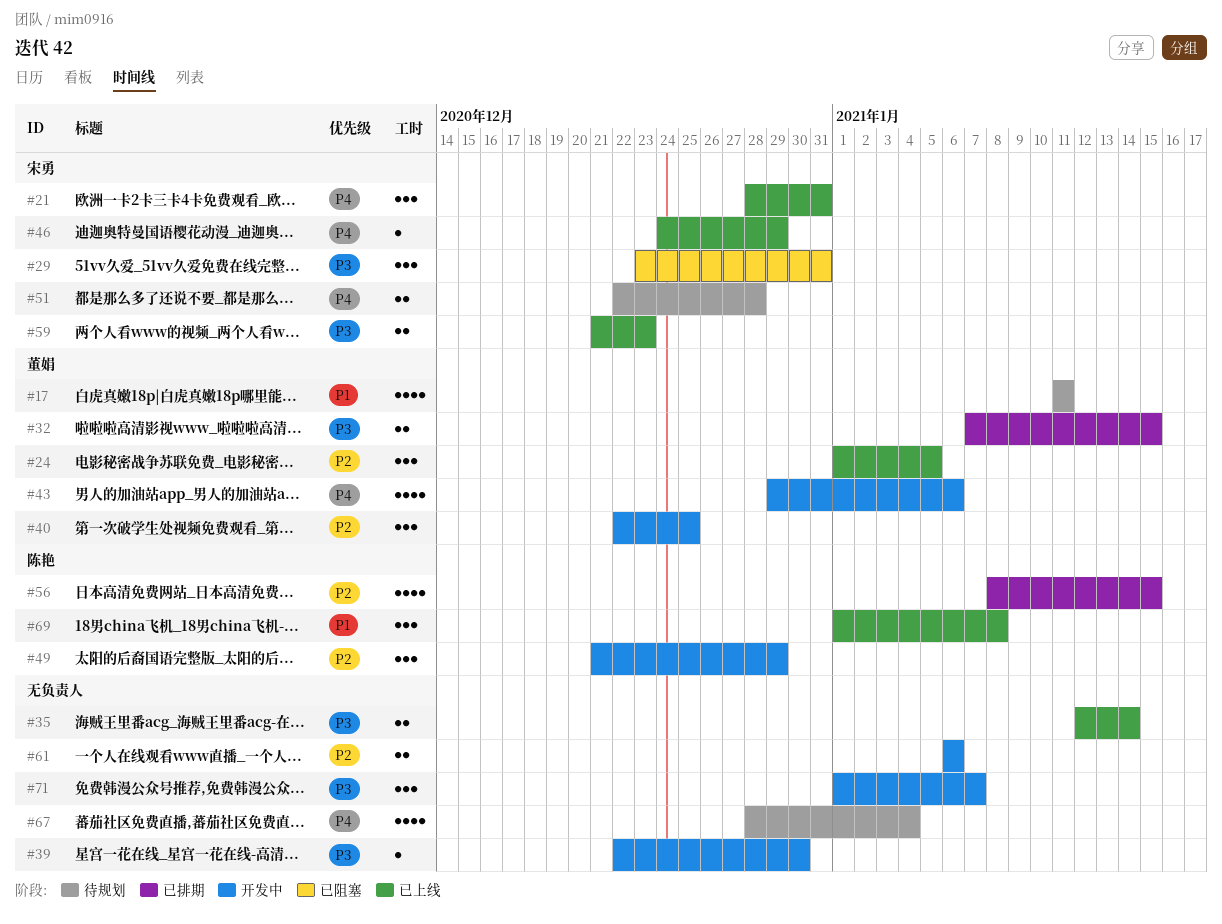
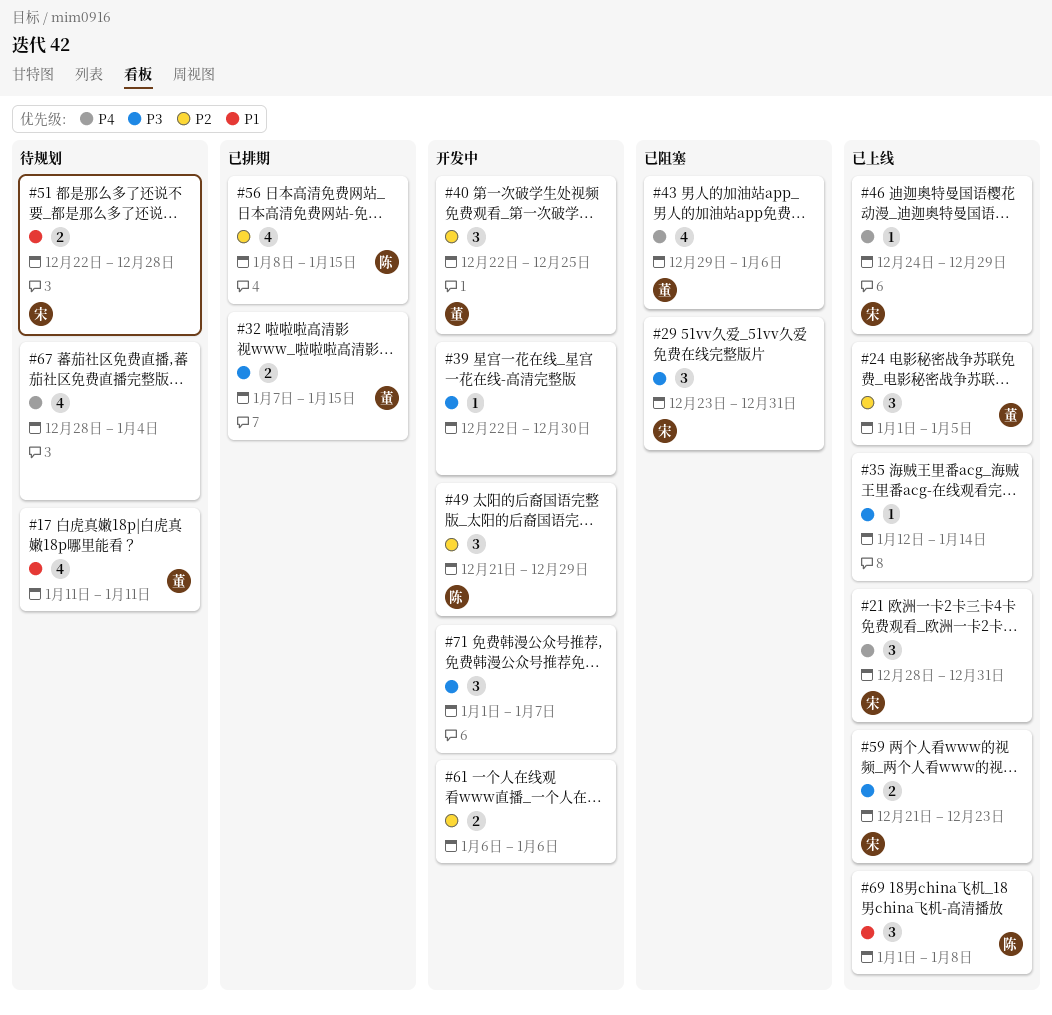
#35, estimate: 2 -> 1
#43, status: 开发中 -> 已阻塞
#51, priority: P4 -> P1

